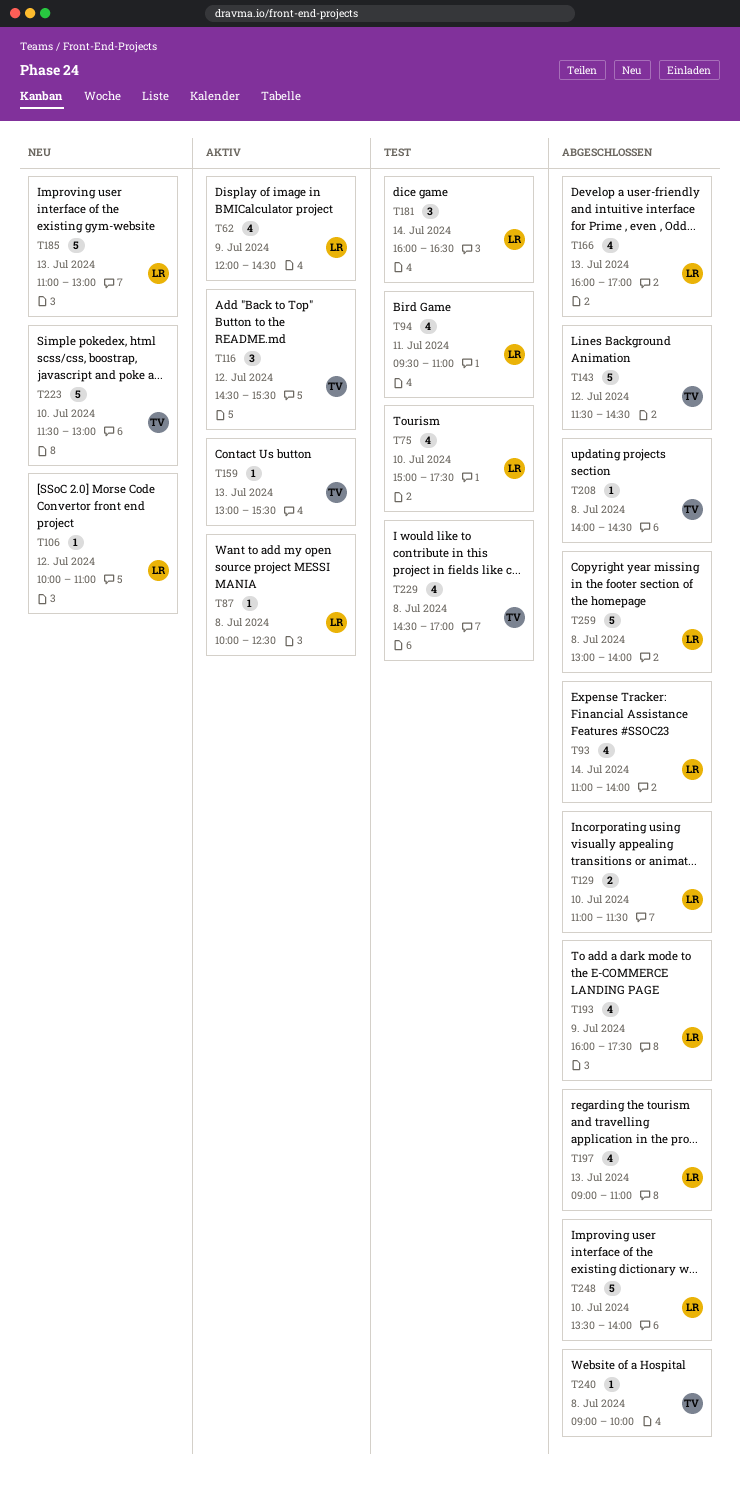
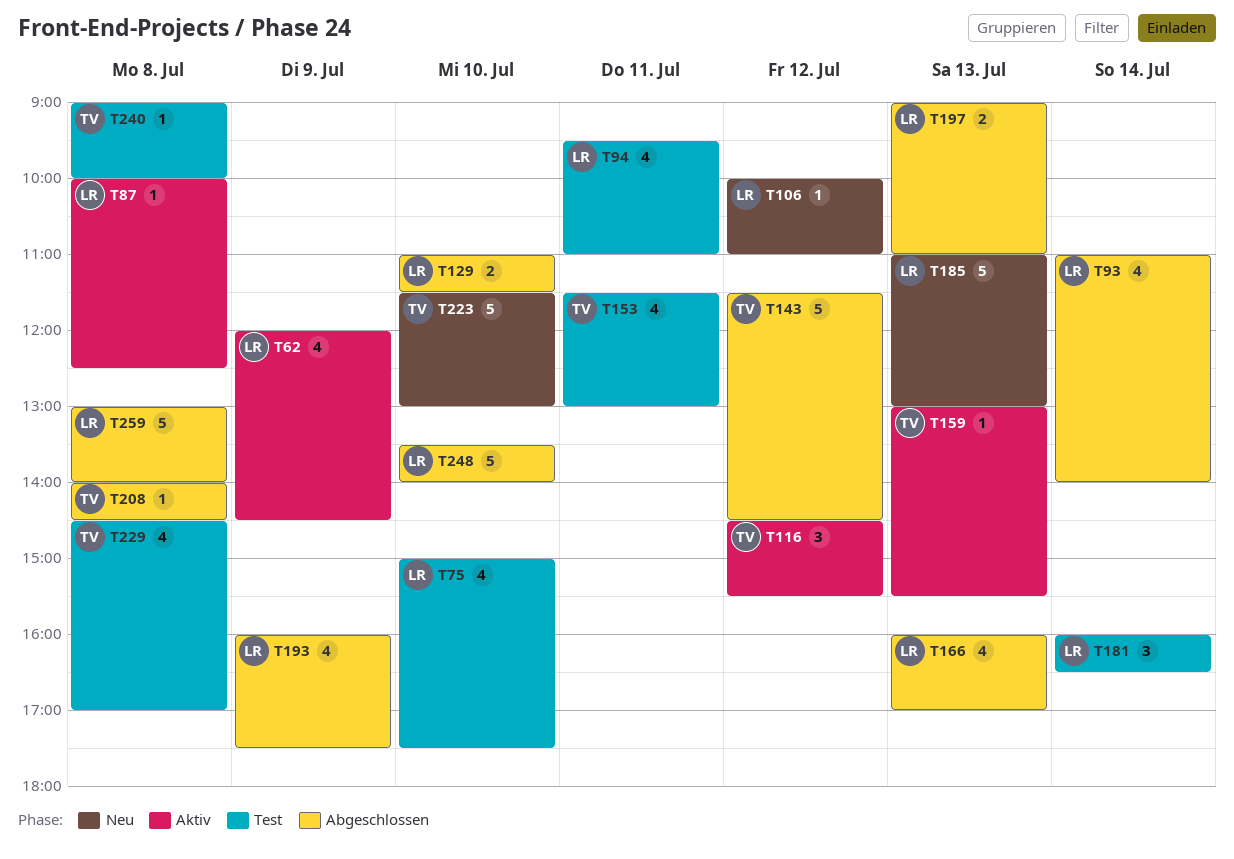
T153: none -> present
T197, estimate: 4 -> 2
T240, status: Abgeschlossen -> Test

